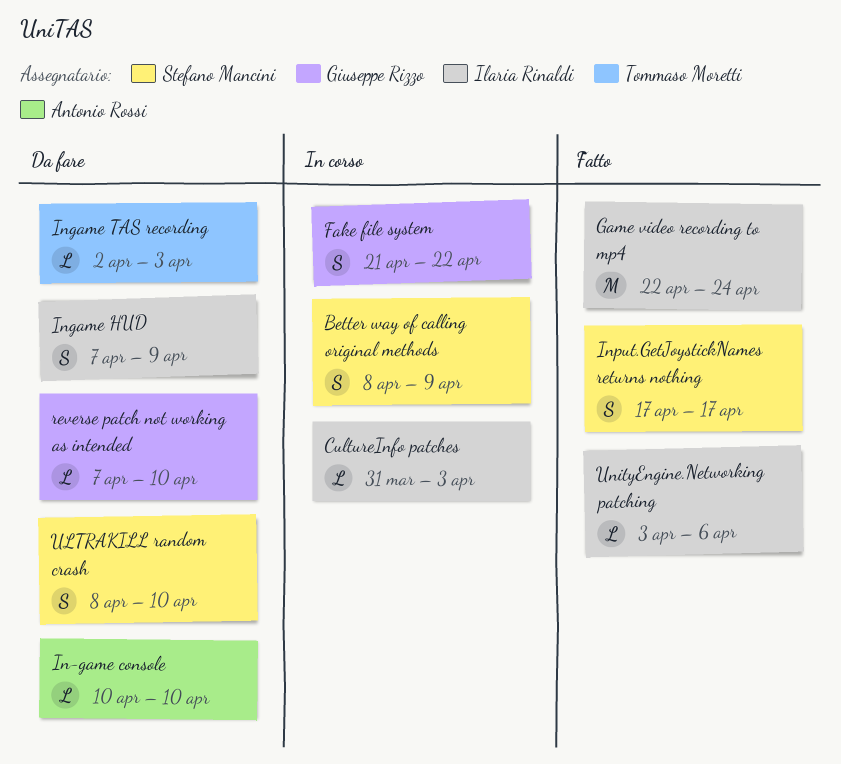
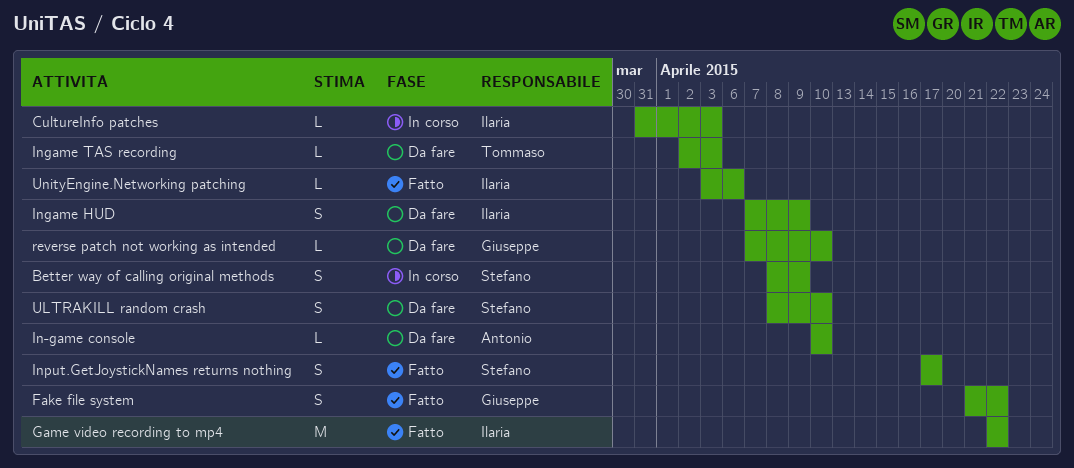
Fake file system, status: In corso -> Fatto
Game video recording to mp4, due: Apr 24 -> Apr 22

